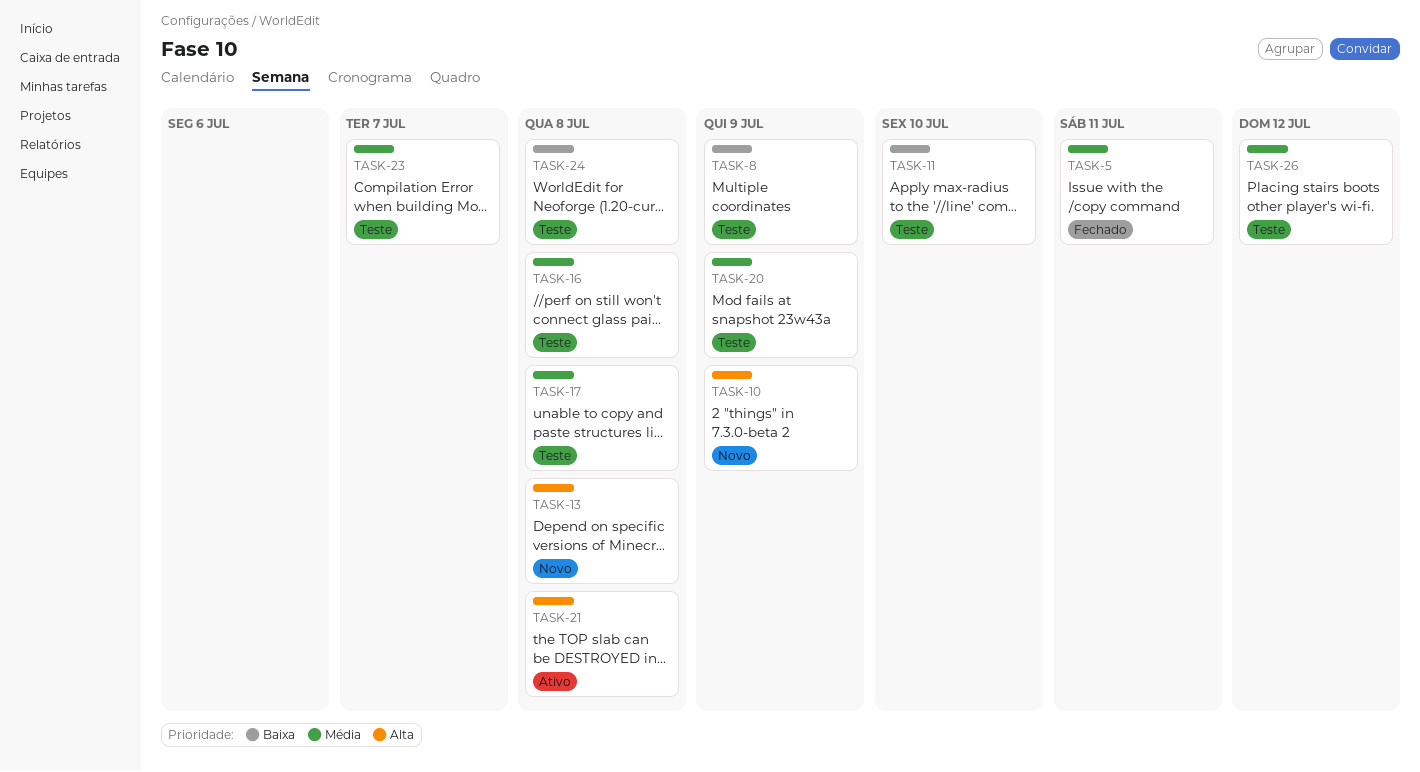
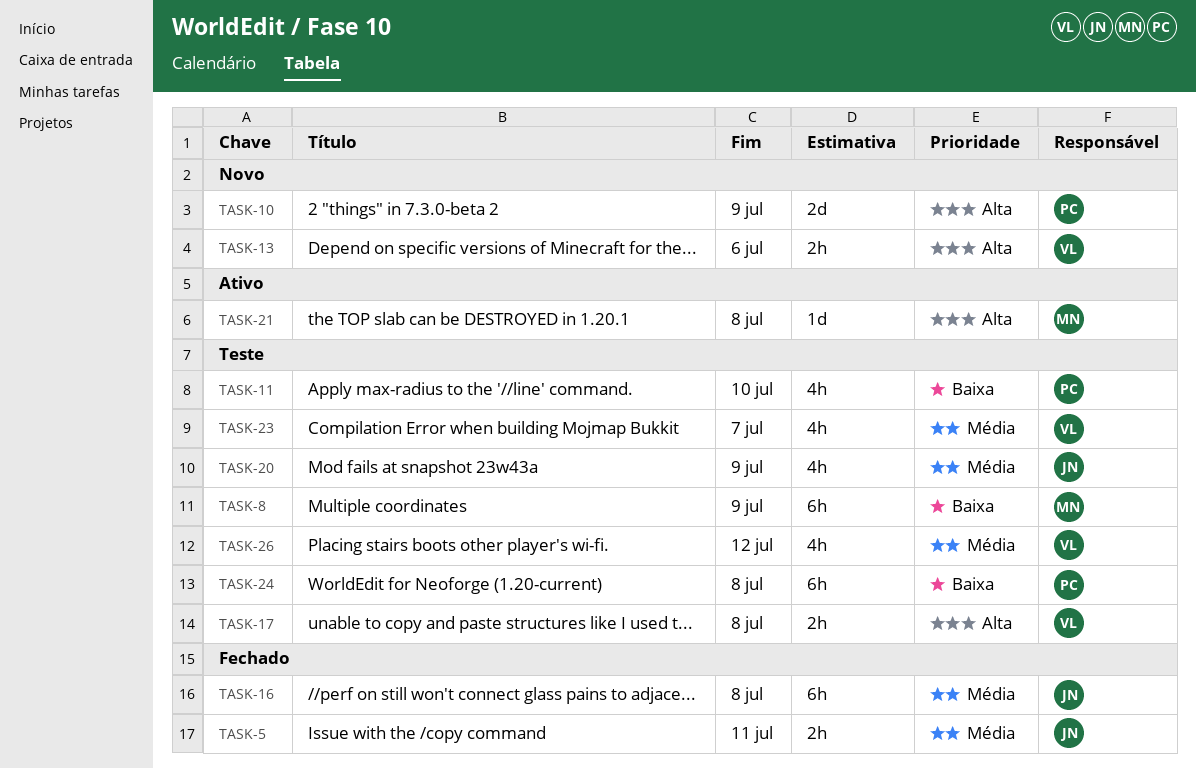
TASK-13, due: Jul 8 -> Jul 6
TASK-16, status: Teste -> Fechado
TASK-17, priority: Média -> Alta

